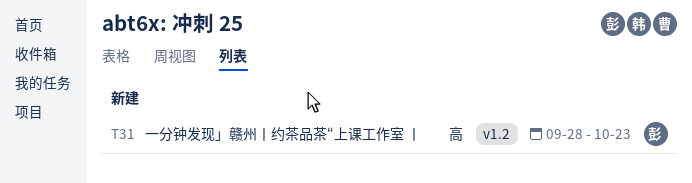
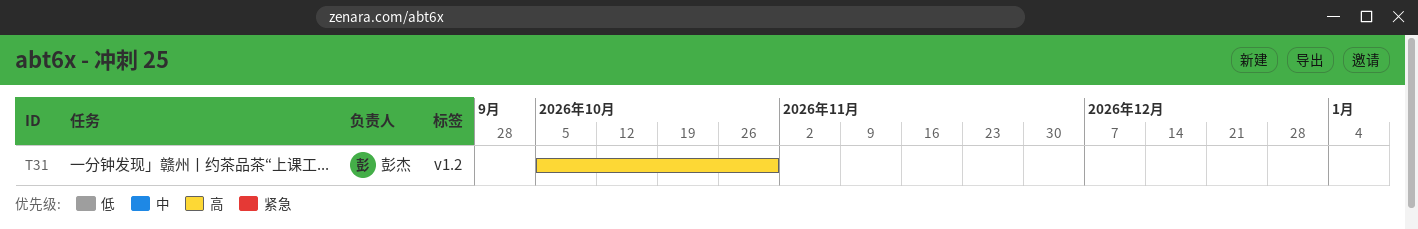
T31, start: Sep 28 -> Oct 5
T31, due: Oct 23 -> Oct 30

